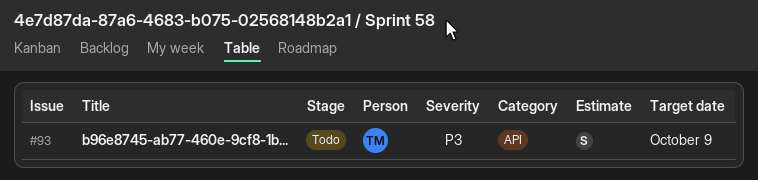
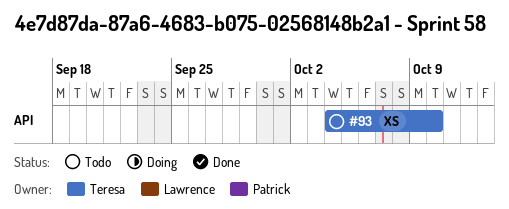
#93, estimate: S -> XS
#93, due: Oct 9 -> Oct 10

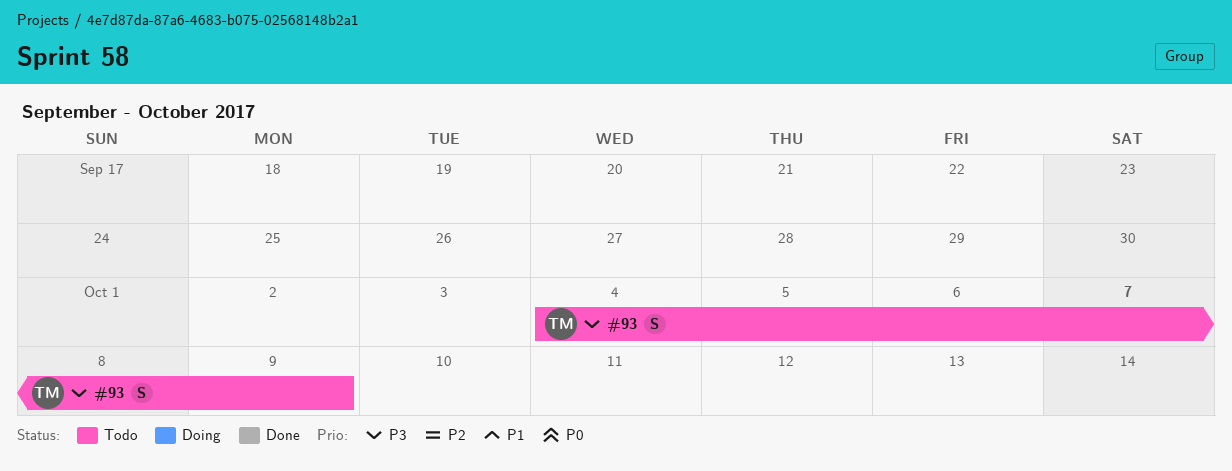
#93, estimate: XS -> S
#93, due: Oct 10 -> Oct 9

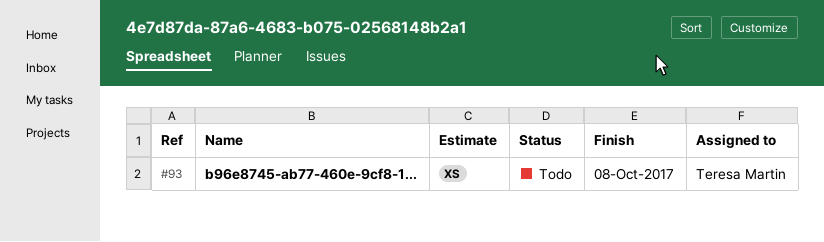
#93, estimate: S -> XS
#93, due: Oct 9 -> Oct 8

